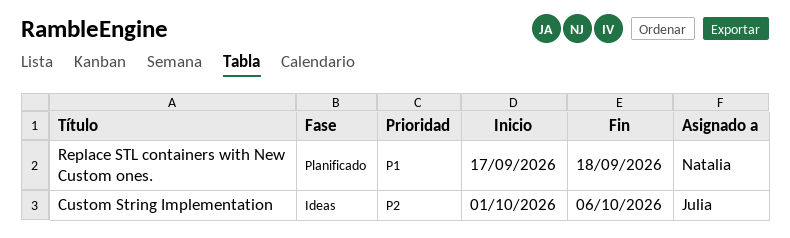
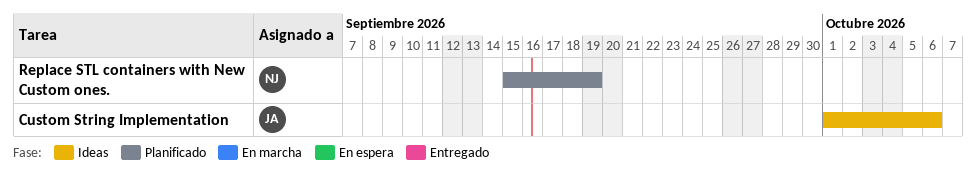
Replace STL containers with New Custom ones., start: Sep 17 -> Sep 15
Replace STL containers with New Custom ones., due: Sep 18 -> Sep 19

